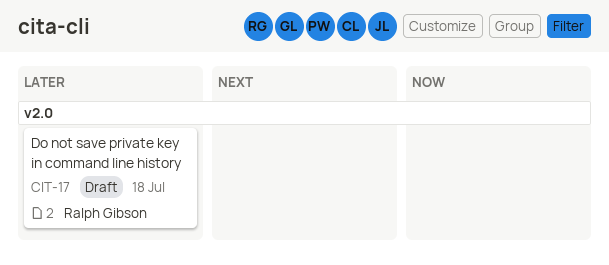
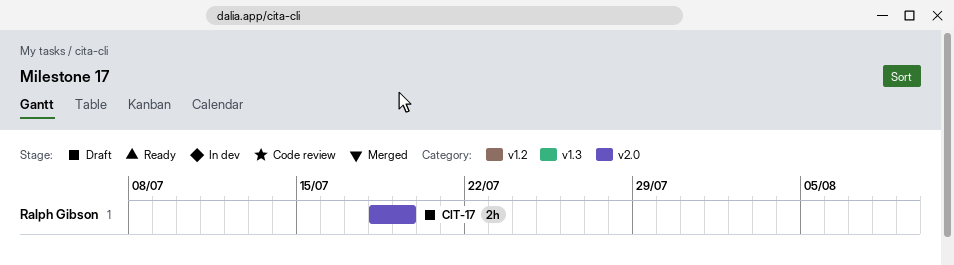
CIT-17, due: Jul 18 -> Jul 19

